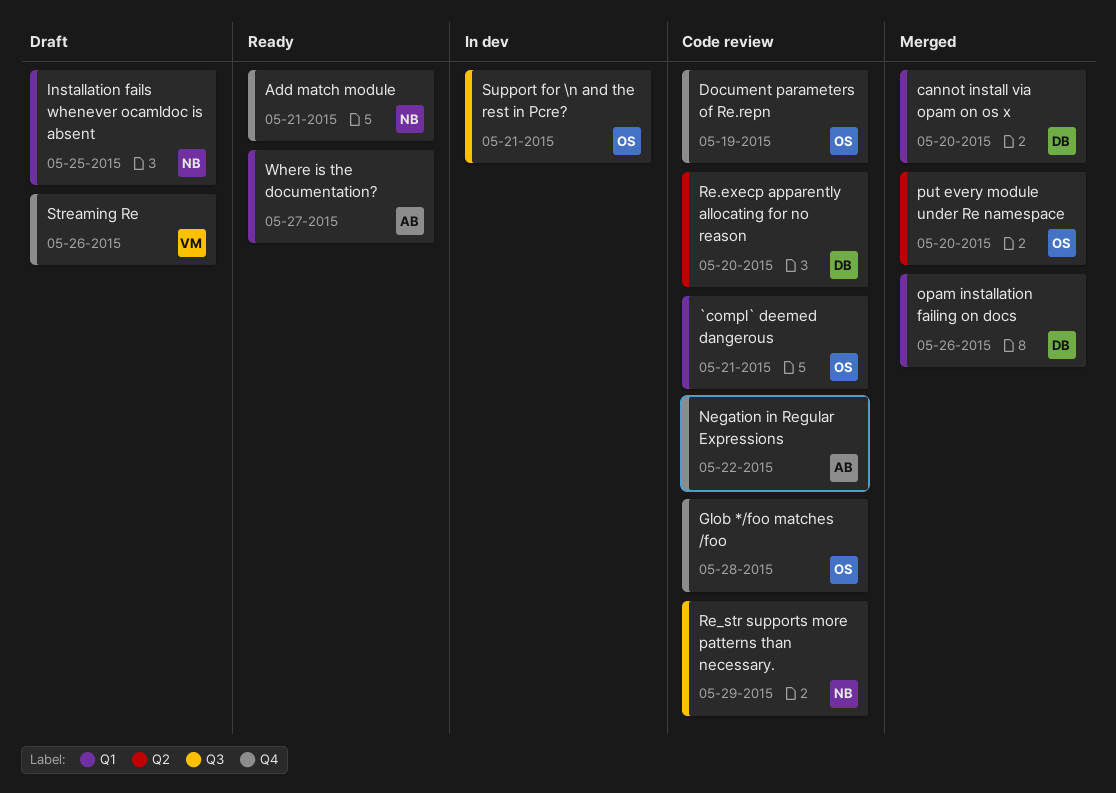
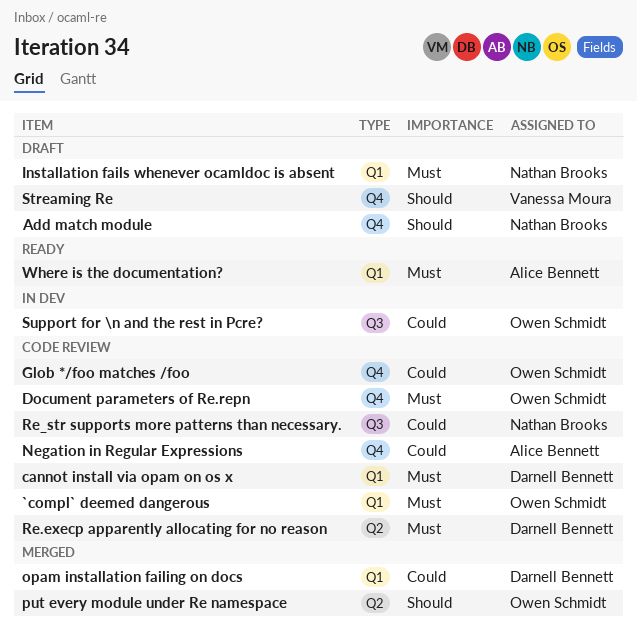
Add match module, status: Ready -> Draft
cannot install via opam on os x, status: Merged -> Code review

